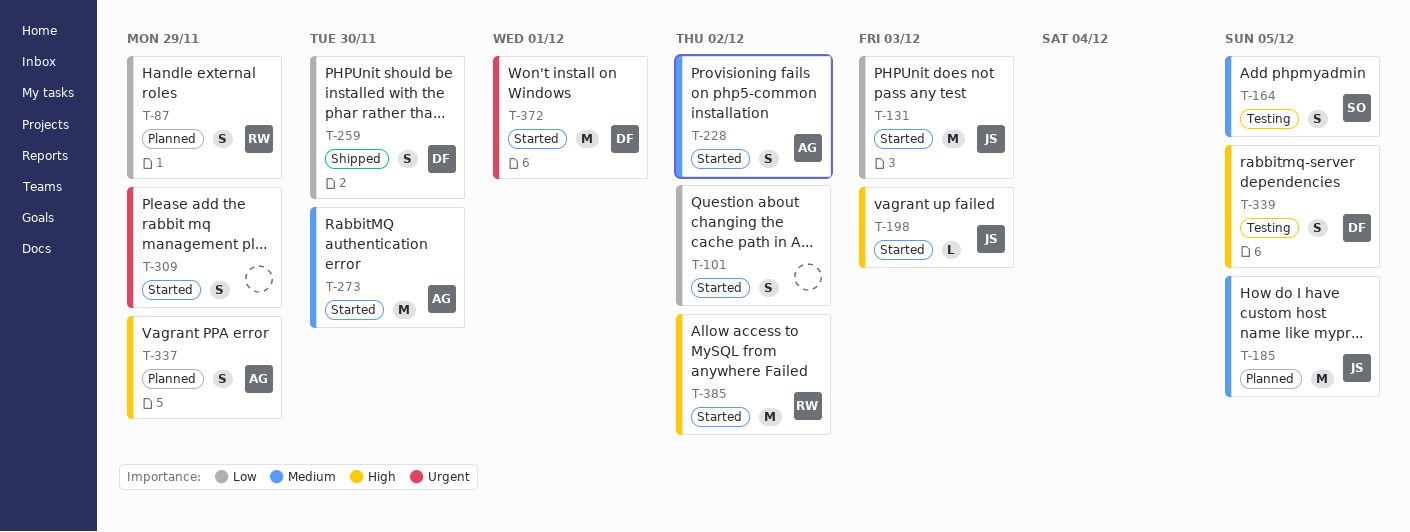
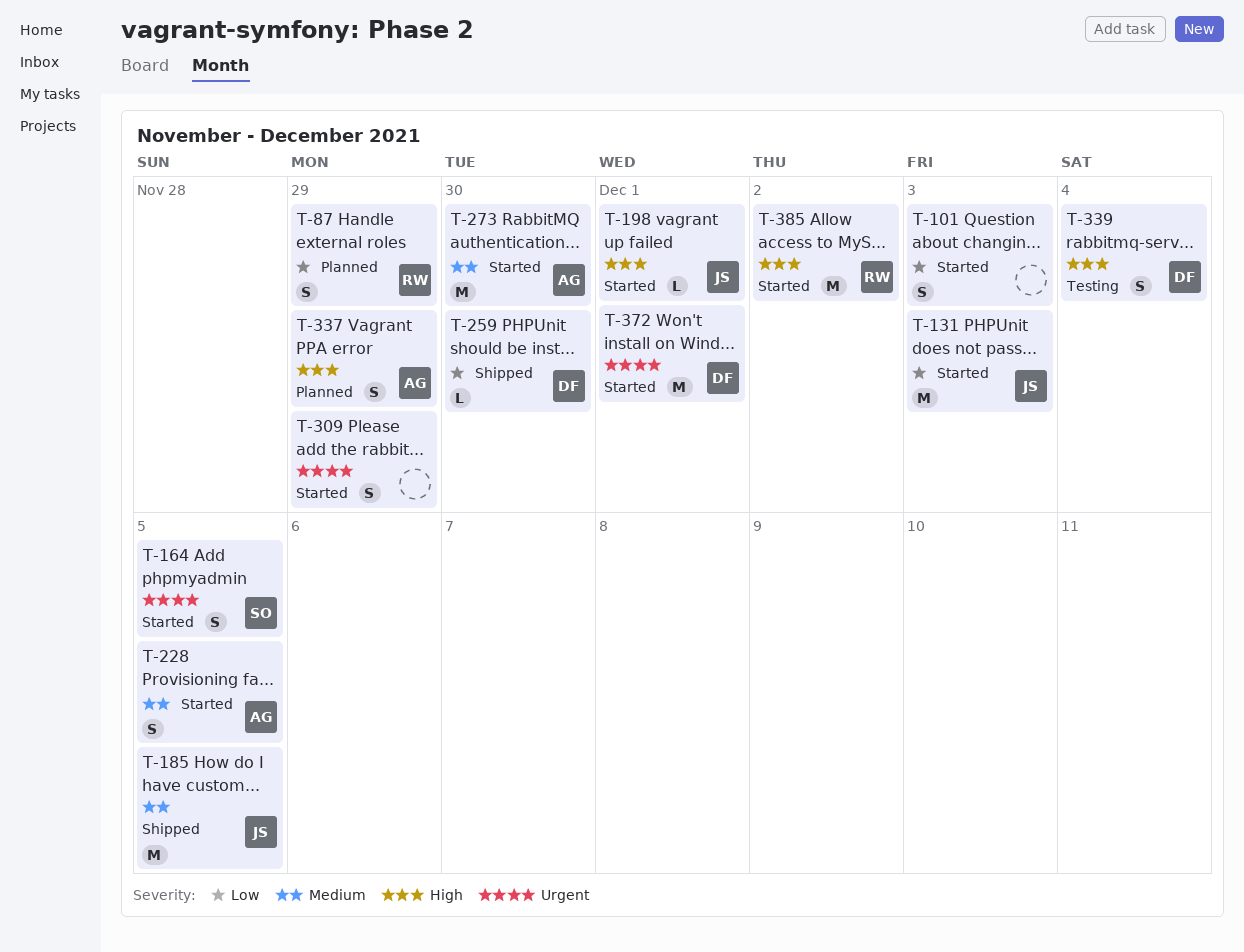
T-101, due: Dec 2 -> Dec 3
T-164, status: Testing -> Started
T-164, priority: Medium -> Urgent
T-185, status: Planned -> Shipped
T-198, due: Dec 3 -> Dec 1
T-228, due: Dec 2 -> Dec 5
T-259, estimate: S -> L
T-339, due: Dec 5 -> Dec 4

